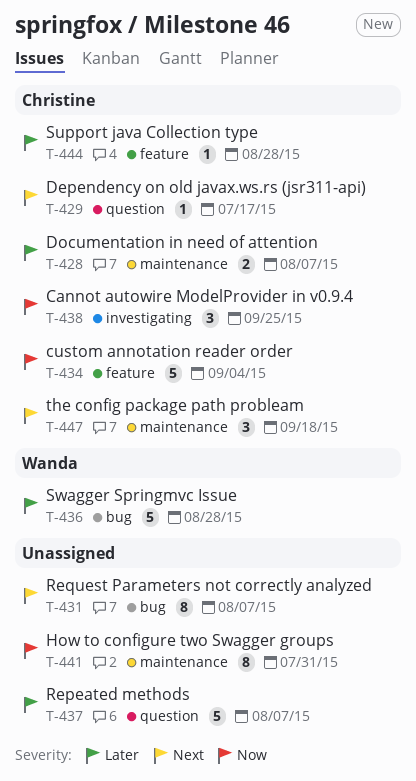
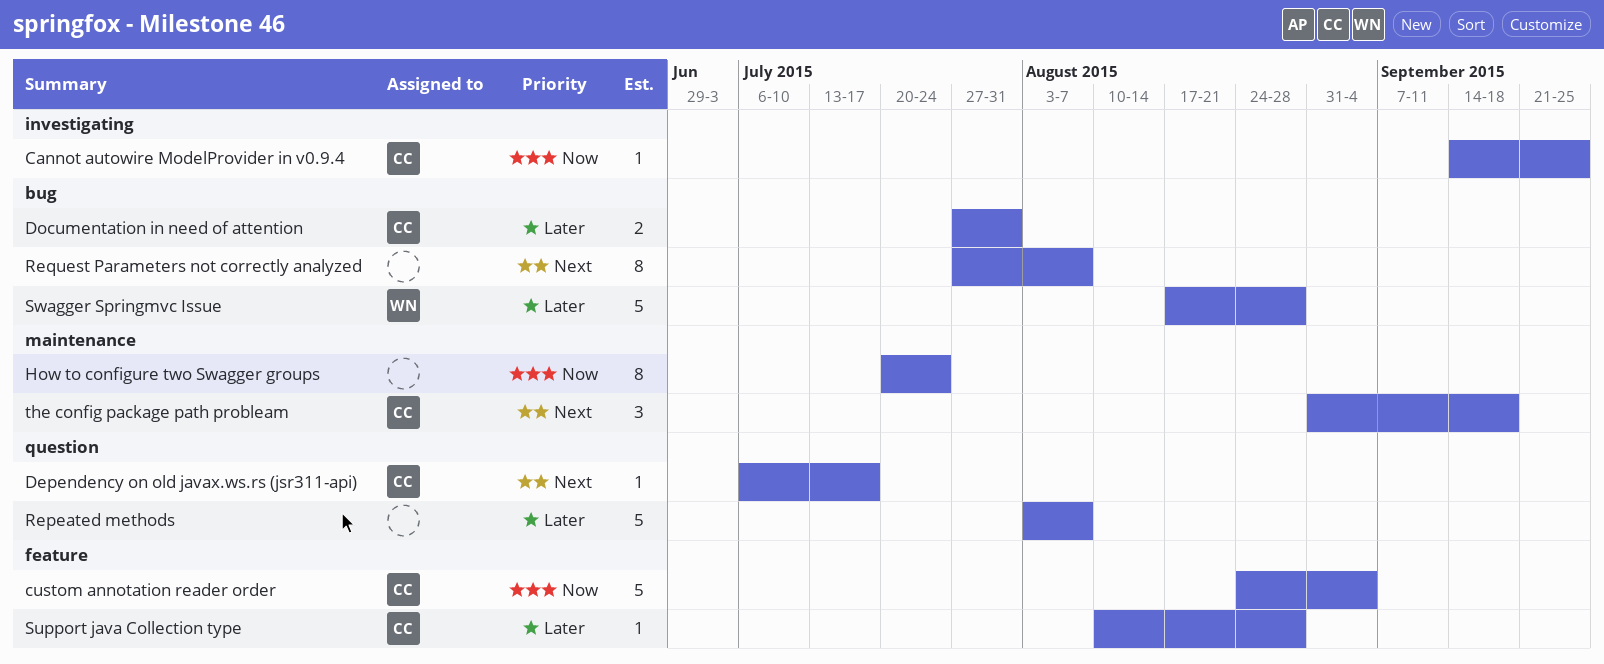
Cannot autowire ModelProvider in v0.9.4, estimate: 3 -> 1
Documentation in need of attention, label: maintenance -> bug
Documentation in need of attention, due: Aug 7 -> Jul 31
How to configure two Swagger groups, due: Jul 31 -> Jul 24

